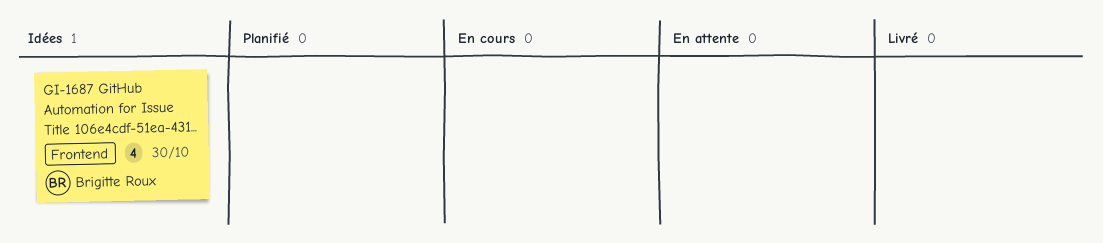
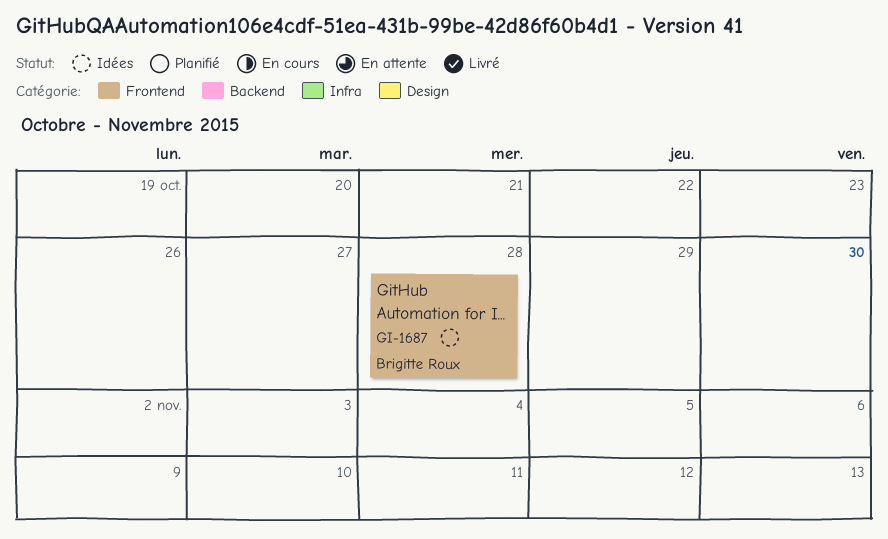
GI-1687, due: Oct 30 -> Oct 28

